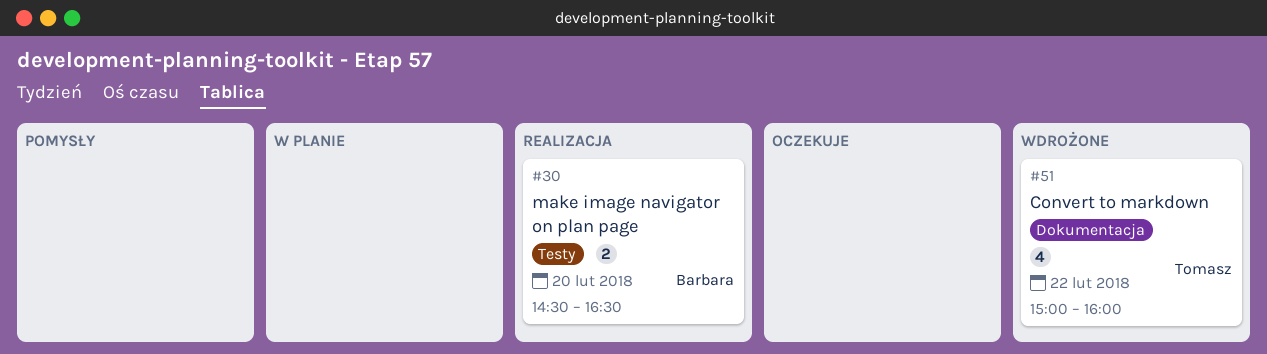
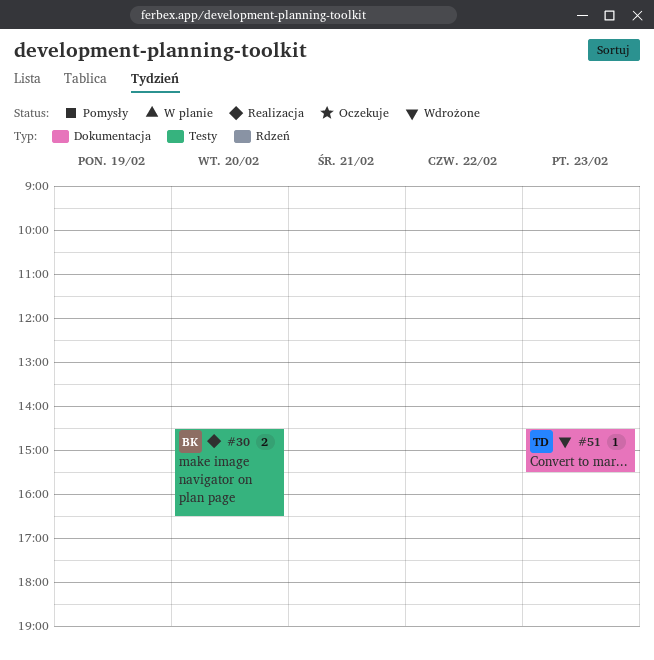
#51, estimate: 4 -> 1
#51, day: Feb 22 -> Feb 23
#51, begins: 15:00 -> 14:30
#51, ends: 16:00 -> 15:30

